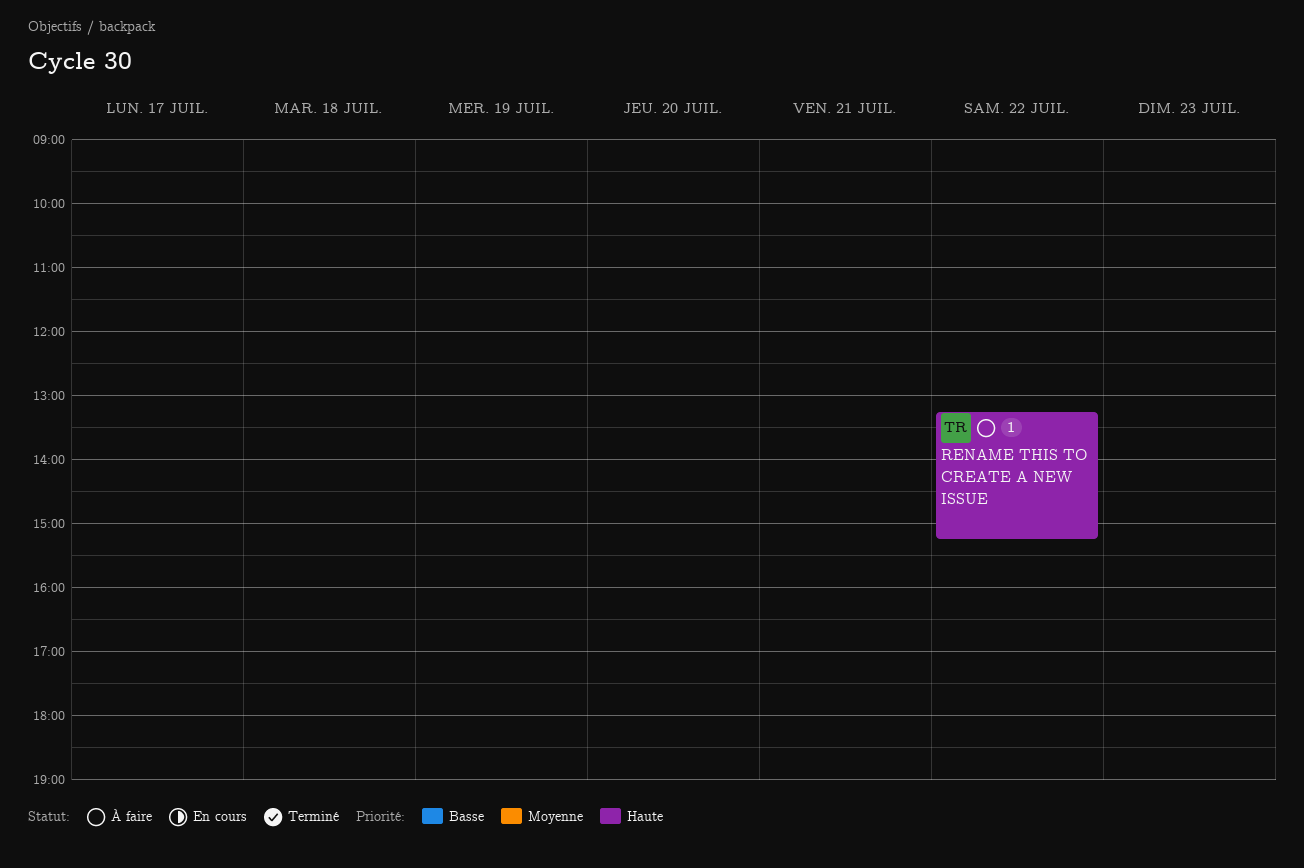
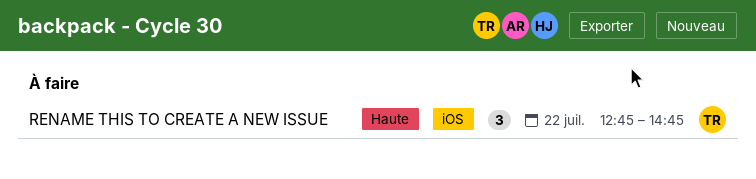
RENAME THIS TO CREATE A NEW ISSUE, estimate: 1 -> 3
RENAME THIS TO CREATE A NEW ISSUE, begins: 13:15 -> 12:45
RENAME THIS TO CREATE A NEW ISSUE, ends: 15:15 -> 14:45

